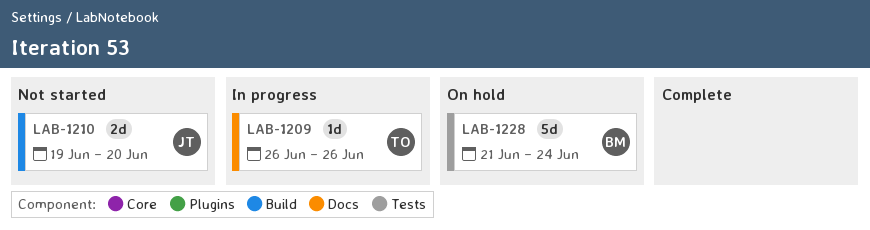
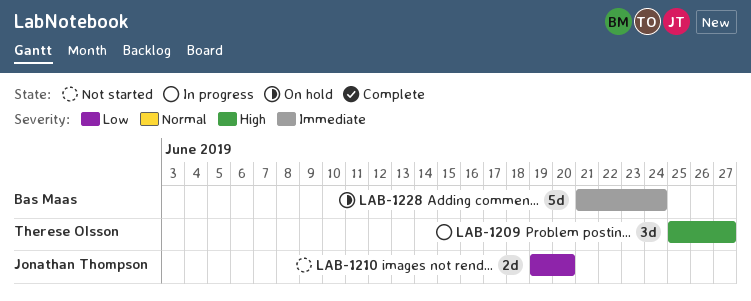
LAB-1209, estimate: 1d -> 3d
LAB-1209, start: Jun 26 -> Jun 25
LAB-1209, due: Jun 26 -> Jun 27

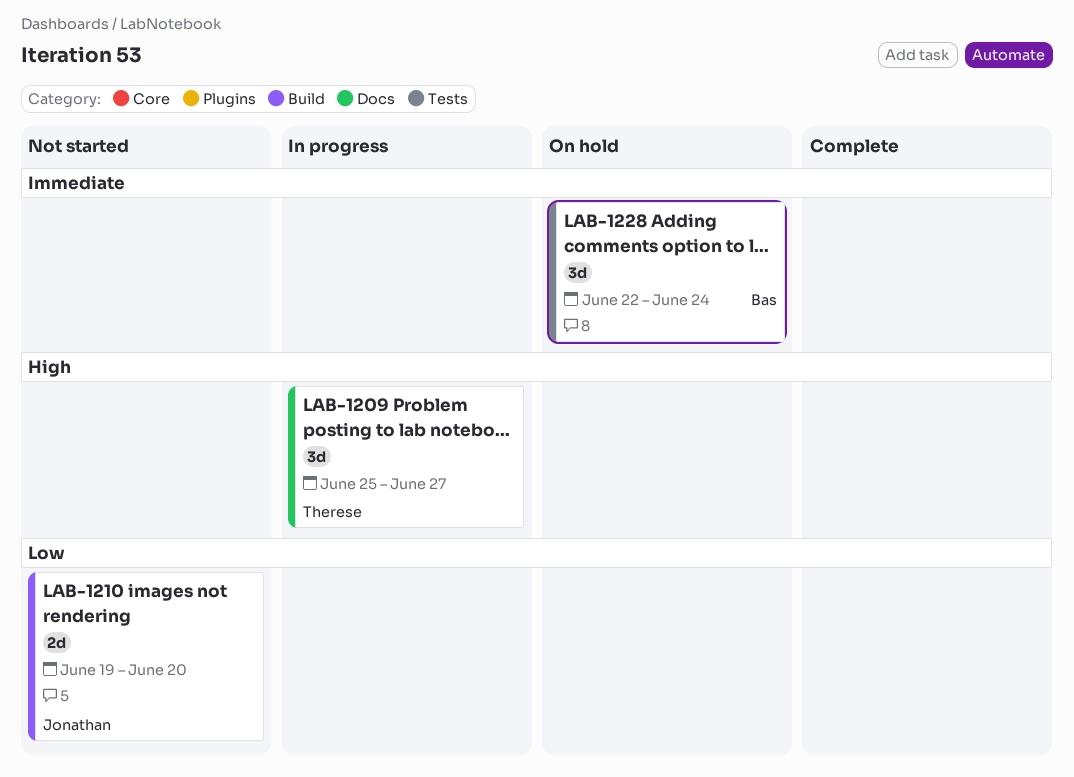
LAB-1228, estimate: 5d -> 3d
LAB-1228, start: Jun 21 -> Jun 22

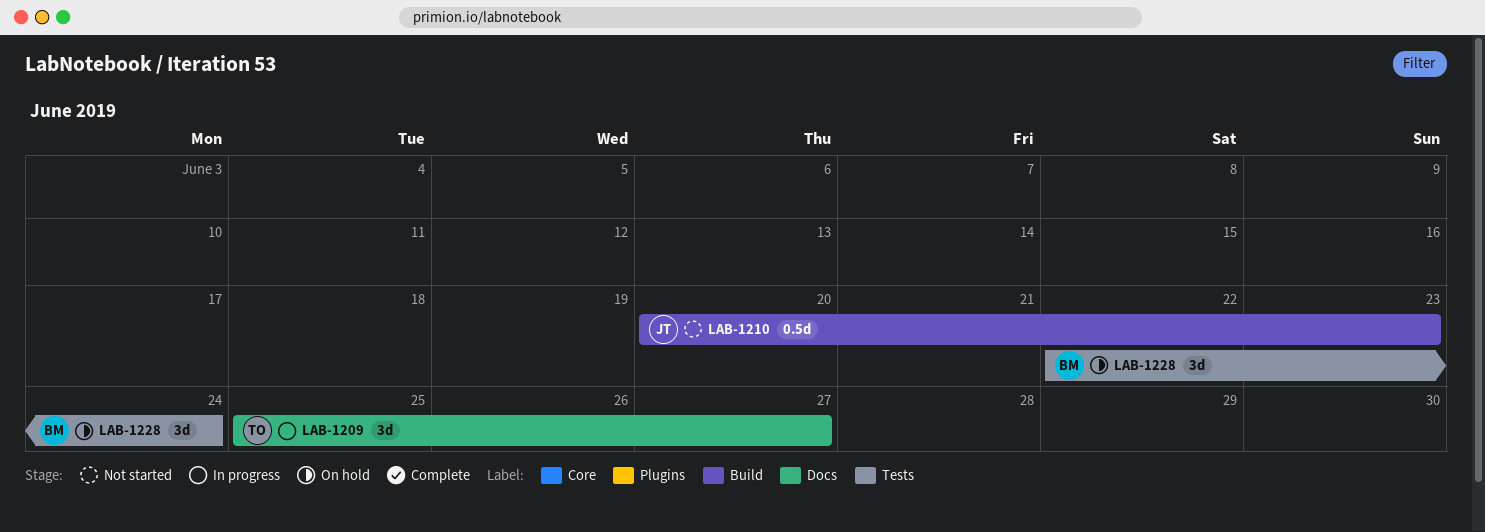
LAB-1210, estimate: 2d -> 0.5d
LAB-1210, start: Jun 19 -> Jun 20
LAB-1210, due: Jun 20 -> Jun 23

